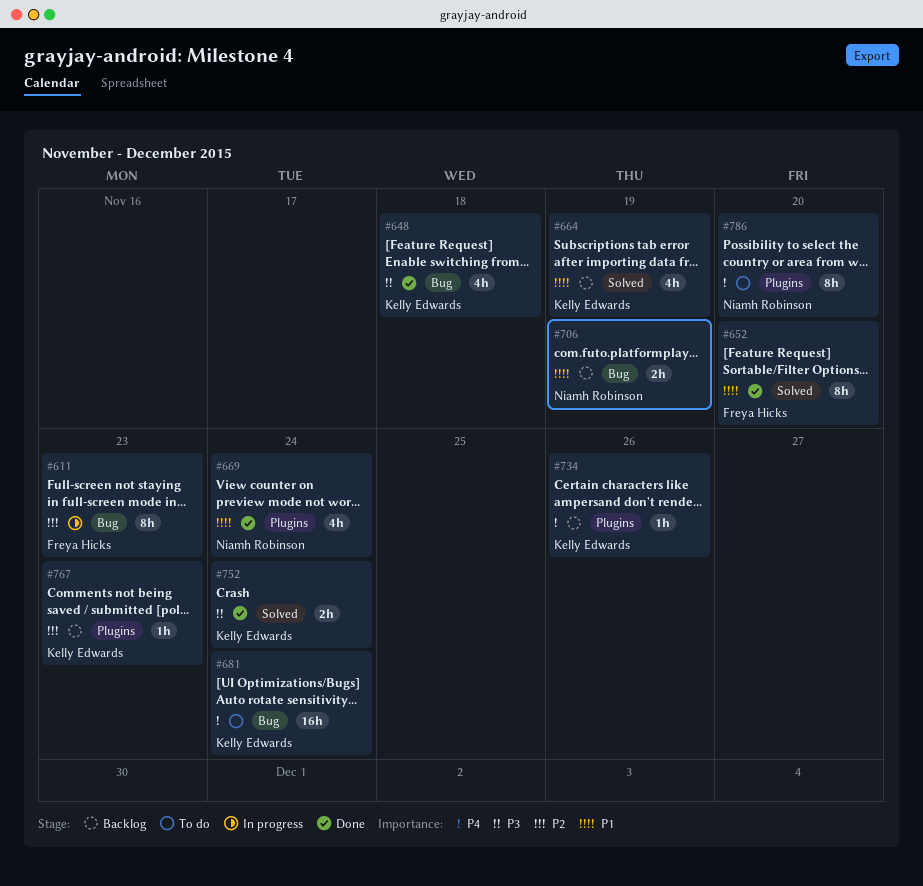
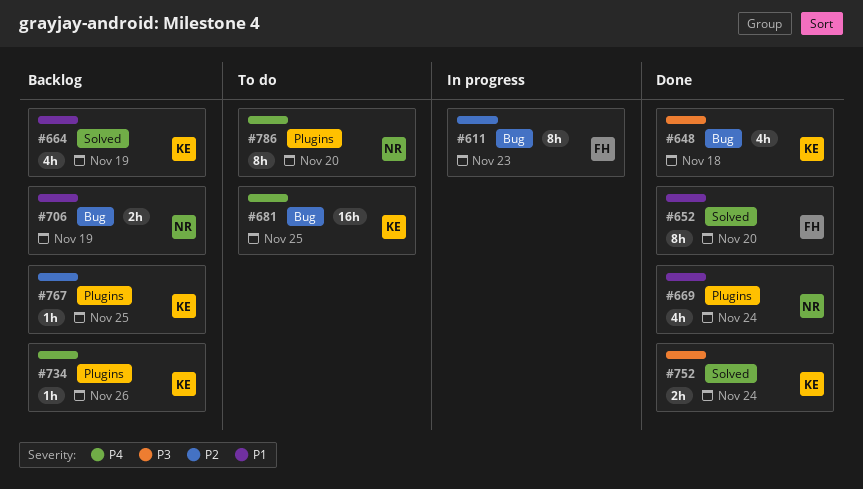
#681, due: Nov 24 -> Nov 25
#767, due: Nov 23 -> Nov 25

